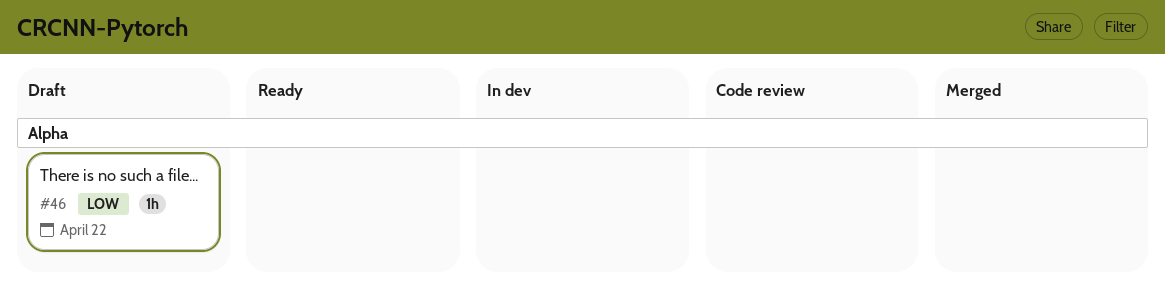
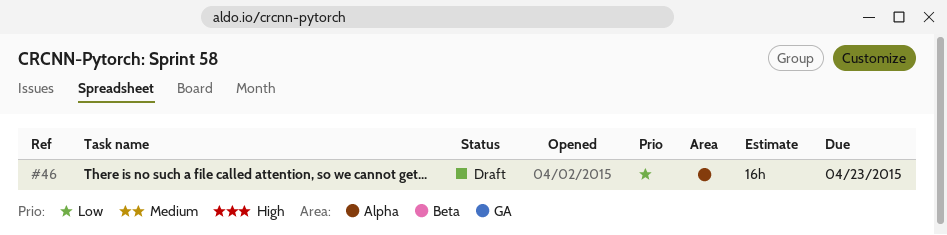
#46, estimate: 1h -> 16h
#46, due: Apr 22 -> Apr 23

